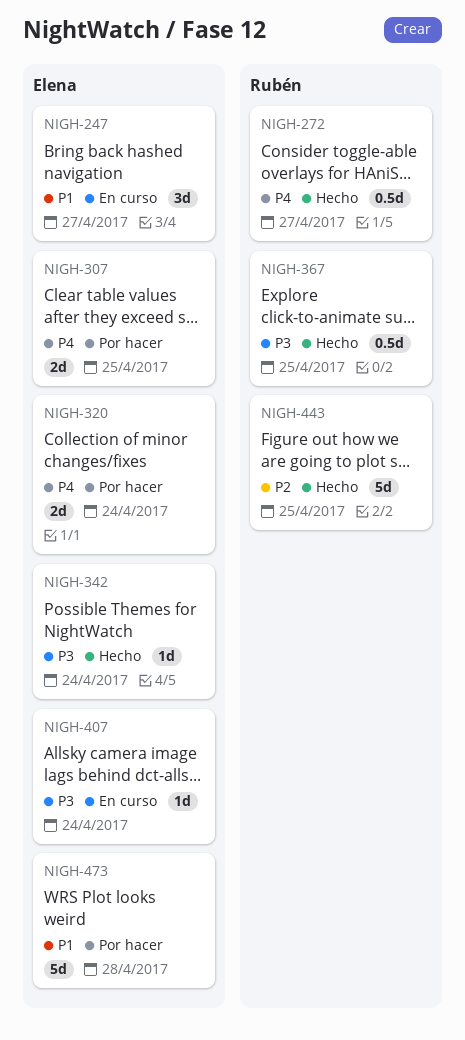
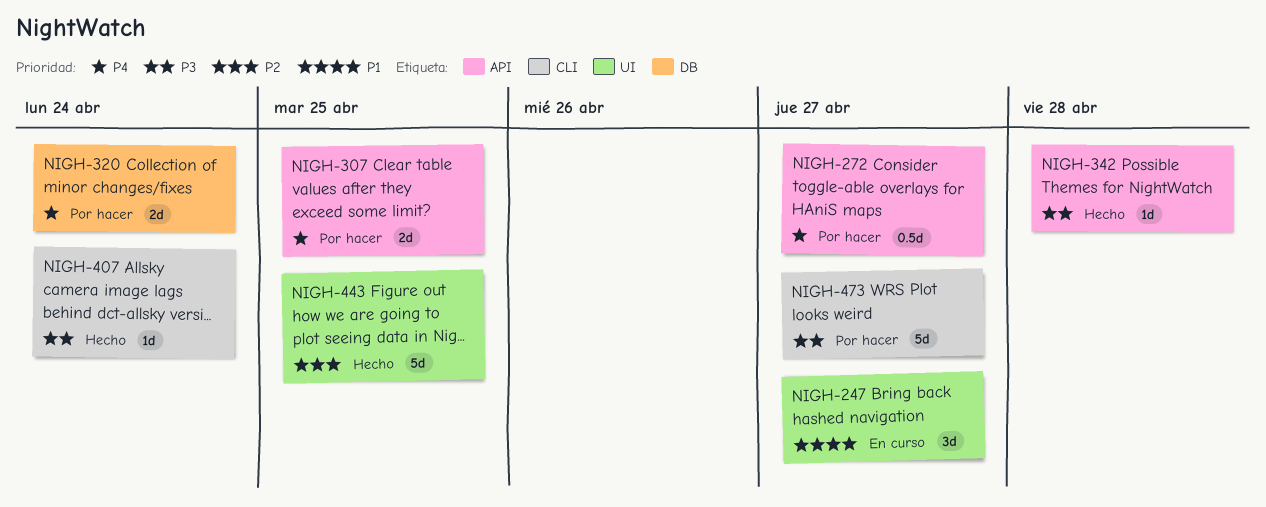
NIGH-272, status: Hecho -> Por hacer
NIGH-342, due: Apr 24 -> Apr 28
NIGH-367: present -> none
NIGH-407, status: En curso -> Hecho
NIGH-473, priority: P1 -> P3
NIGH-473, due: Apr 28 -> Apr 27

